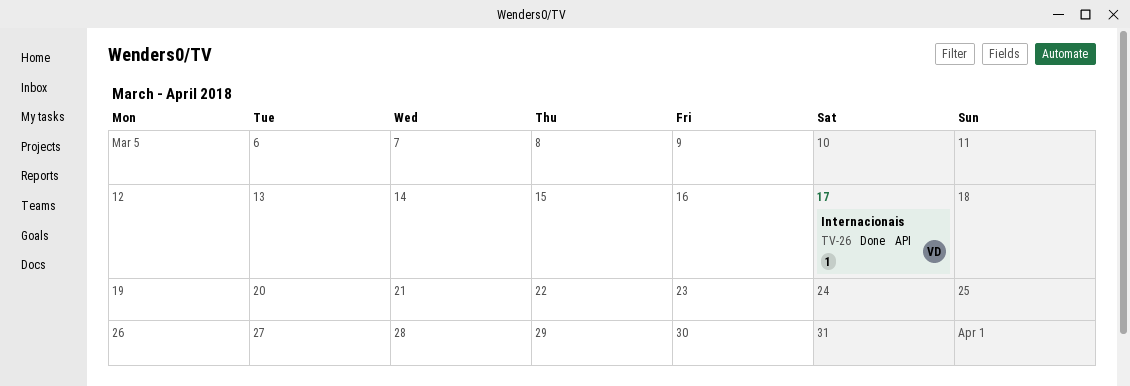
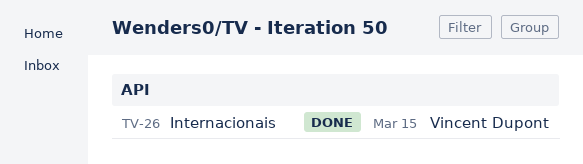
TV-26, due: Mar 17 -> Mar 15

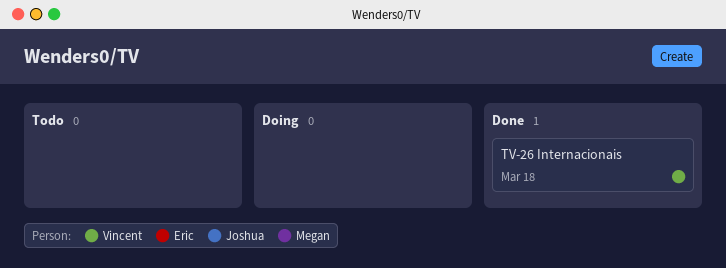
TV-26, due: Mar 15 -> Mar 18

